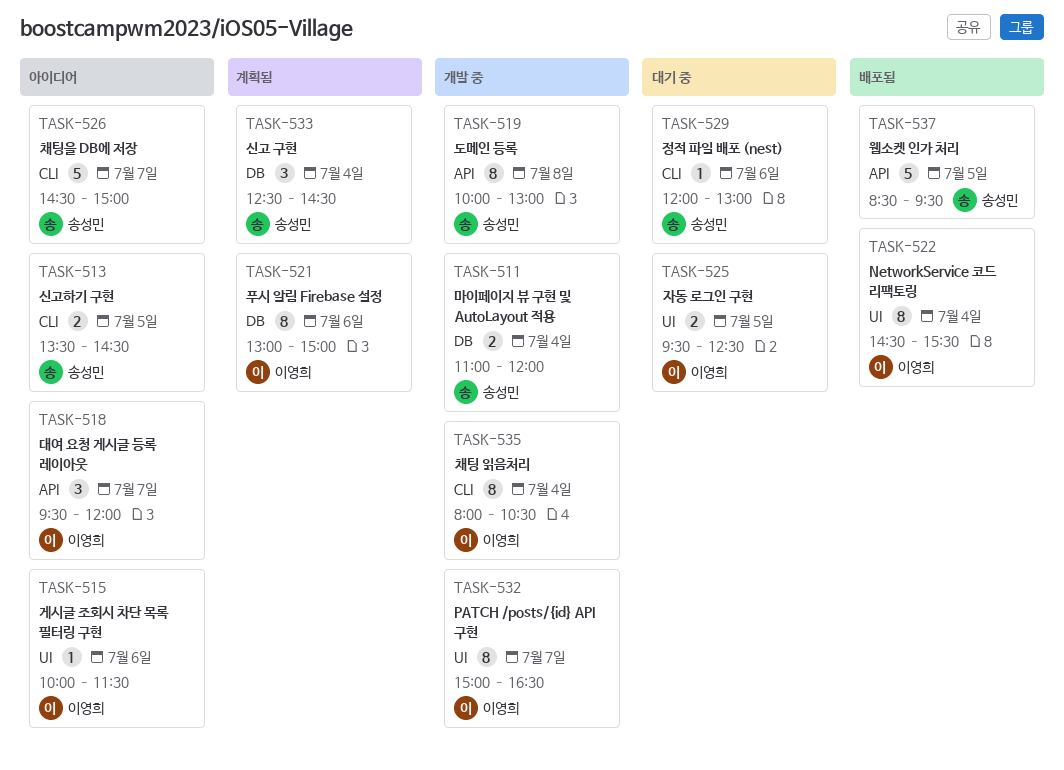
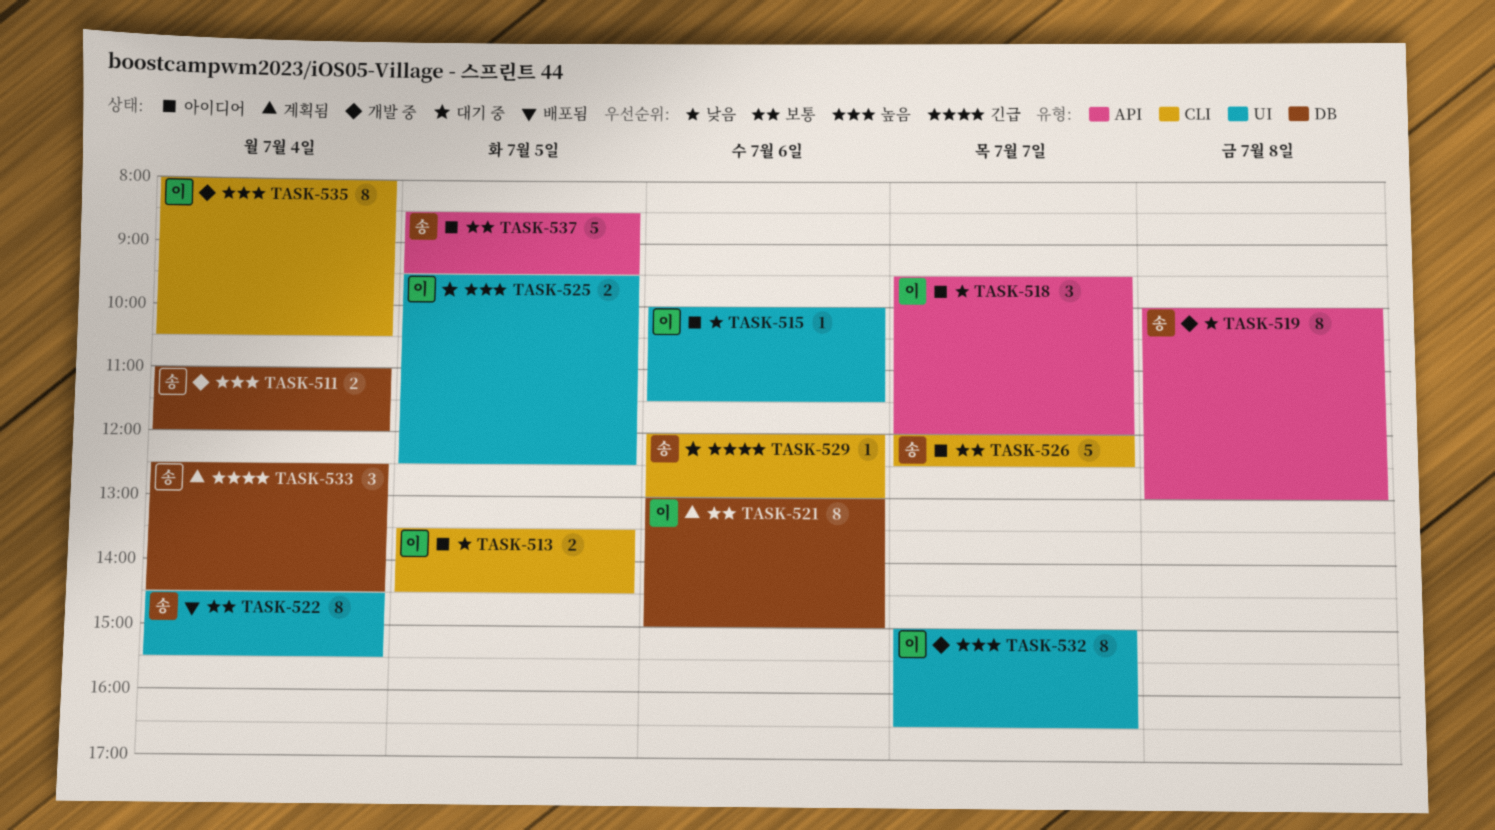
TASK-513, owner: 송성민 -> 이영희
TASK-522, owner: 이영희 -> 송성민
TASK-526, begins: 14:30 -> 12:00
TASK-526, ends: 15:00 -> 12:30
TASK-537, status: 배포됨 -> 아이디어

